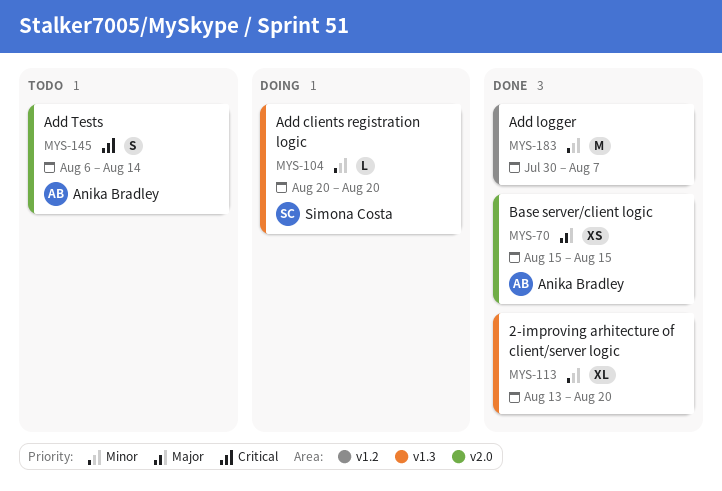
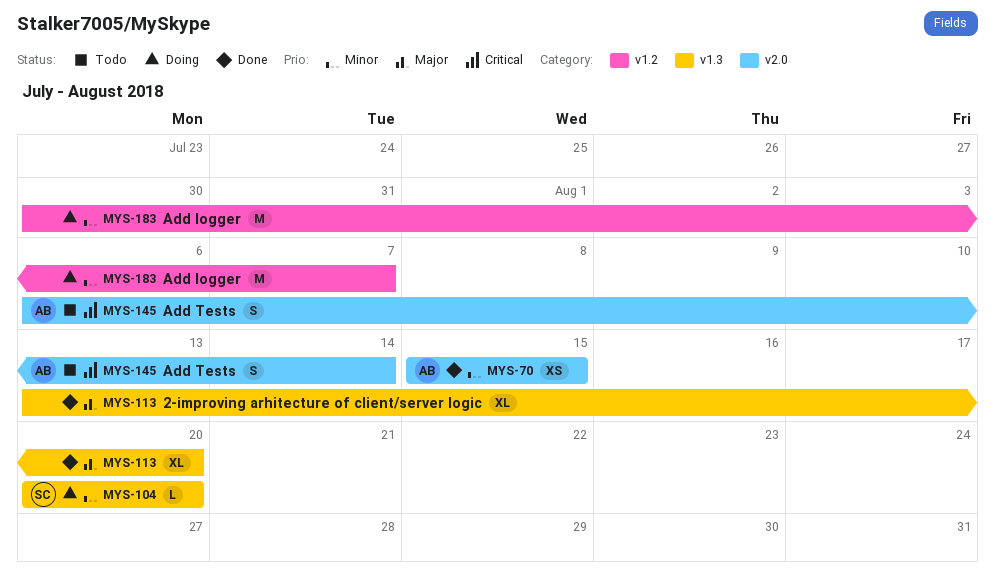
MYS-70, priority: Major -> Minor
MYS-113, priority: Minor -> Major
MYS-183, status: Done -> Doing

